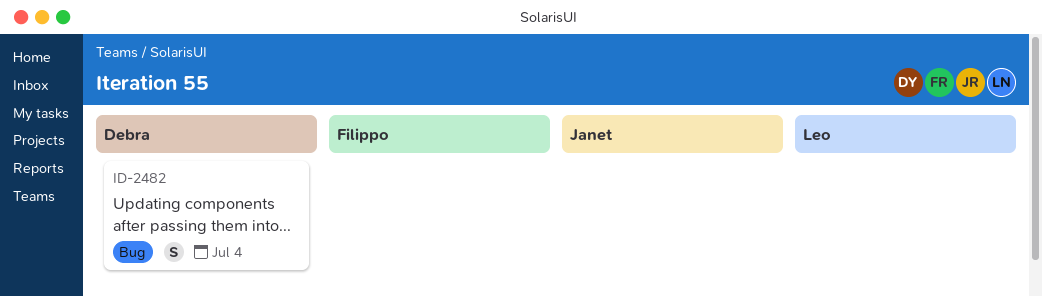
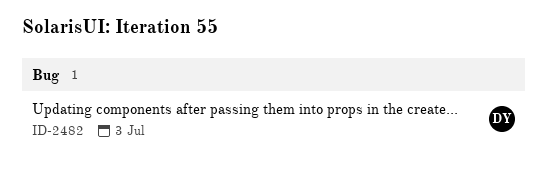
ID-2482, due: Jul 4 -> Jul 3

